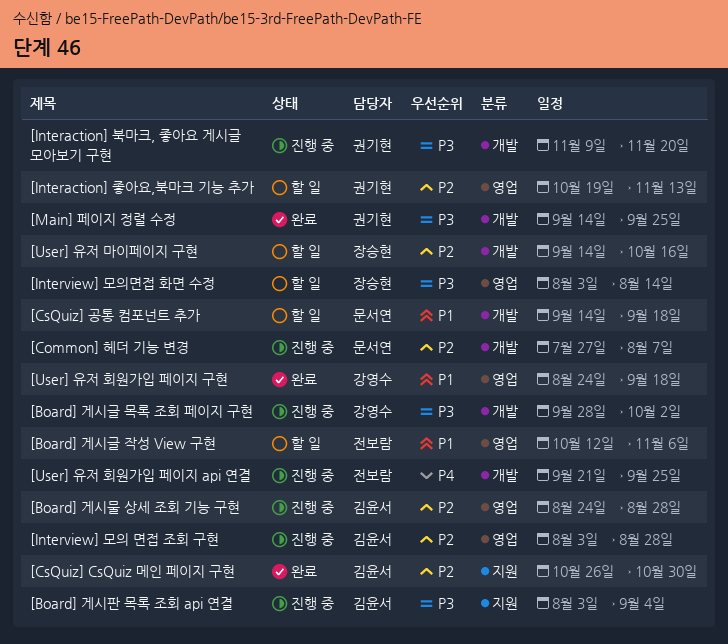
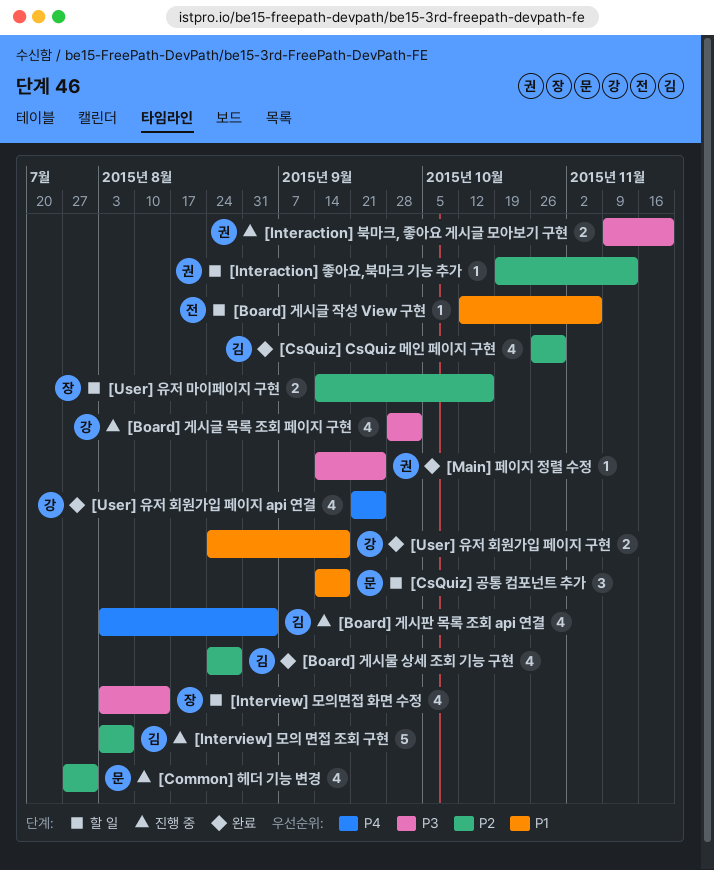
[Board] 게시물 상세 조회 기능 구현, status: 진행 중 -> 완료
[Board] 게시판 목록 조회 api 연결, priority: P3 -> P4
[Common] 헤더 기능 변경, due: Aug 7 -> Jul 31
[Interview] 모의 면접 조회 구현, due: Aug 28 -> Aug 7
[User] 유저 회원가입 페이지 api 연결, status: 진행 중 -> 완료
[User] 유저 회원가입 페이지 api 연결, owner: 전보람 -> 강영수

